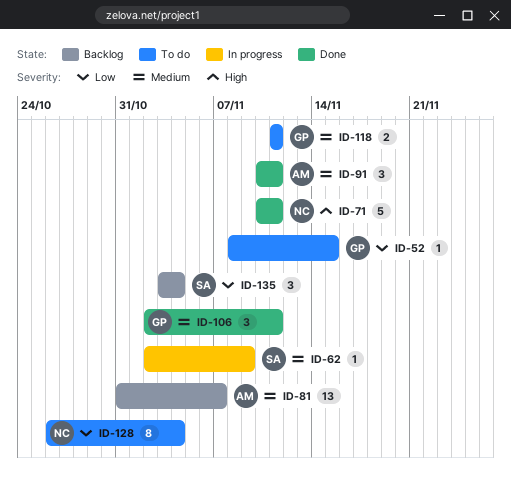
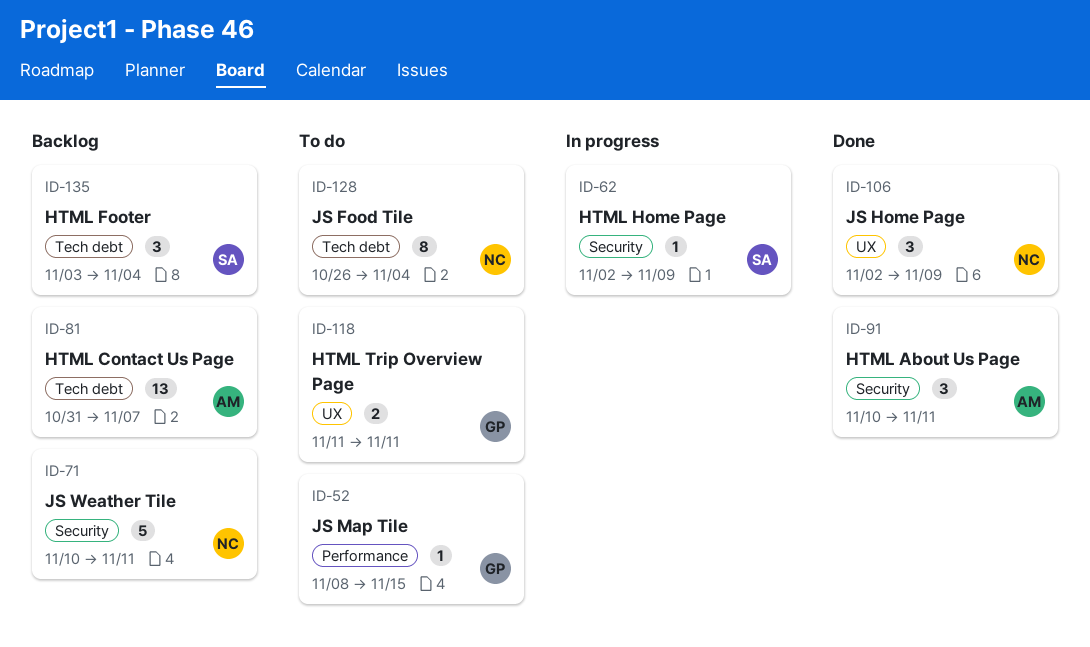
ID-71, status: Done -> Backlog
ID-106, owner: GP -> NC
ID-106, due: Nov 11 -> Nov 9

